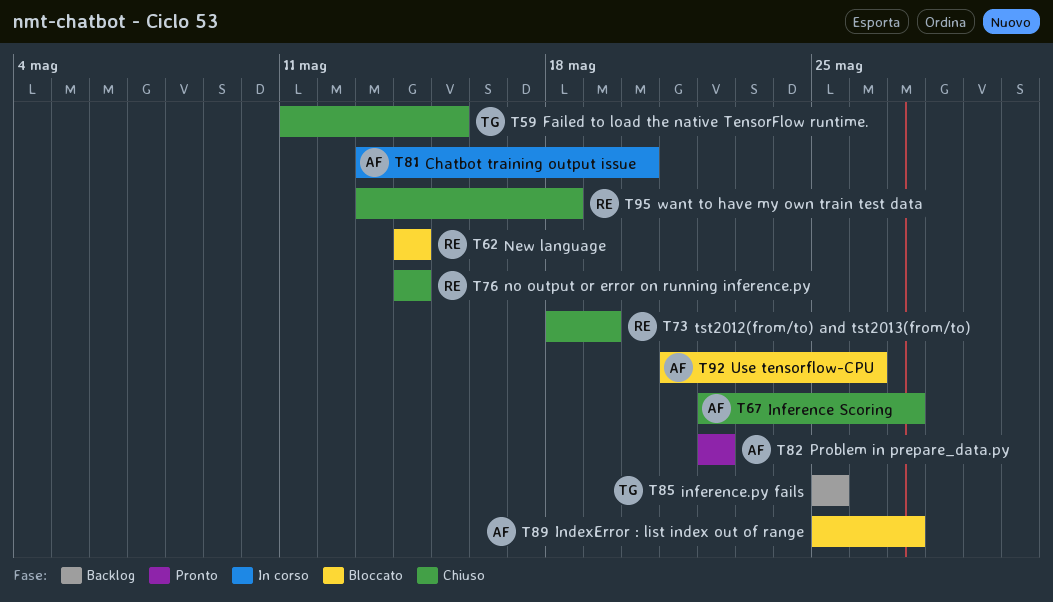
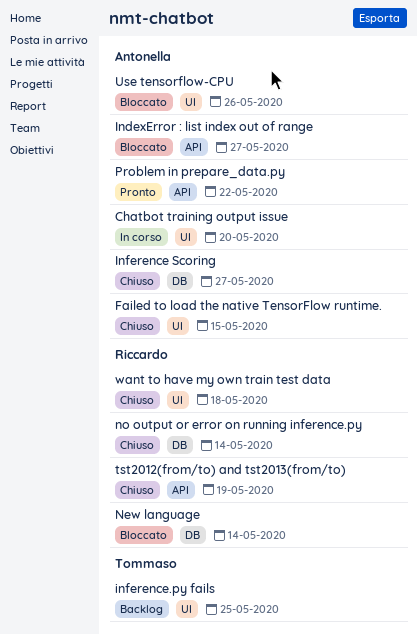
Failed to load the native TensorFlow runtime., owner: Tommaso -> Antonella

